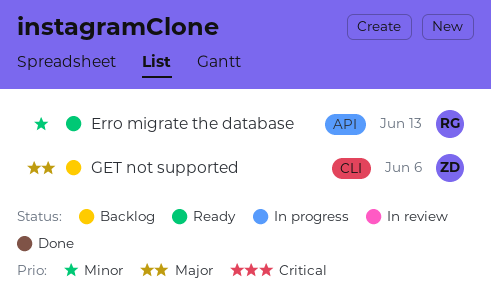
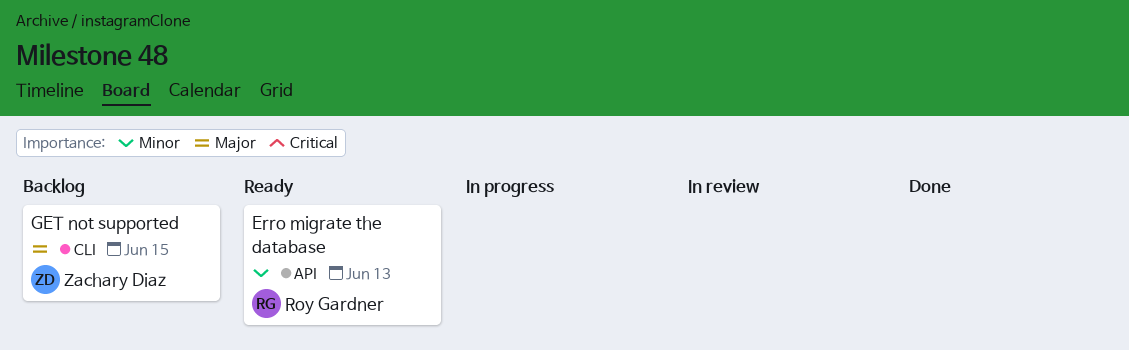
GET not supported, due: Jun 6 -> Jun 15

